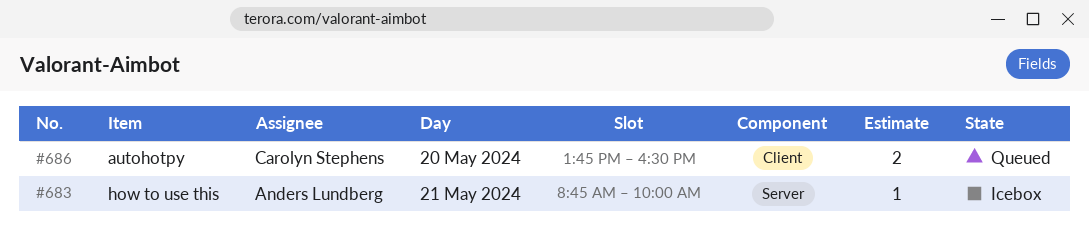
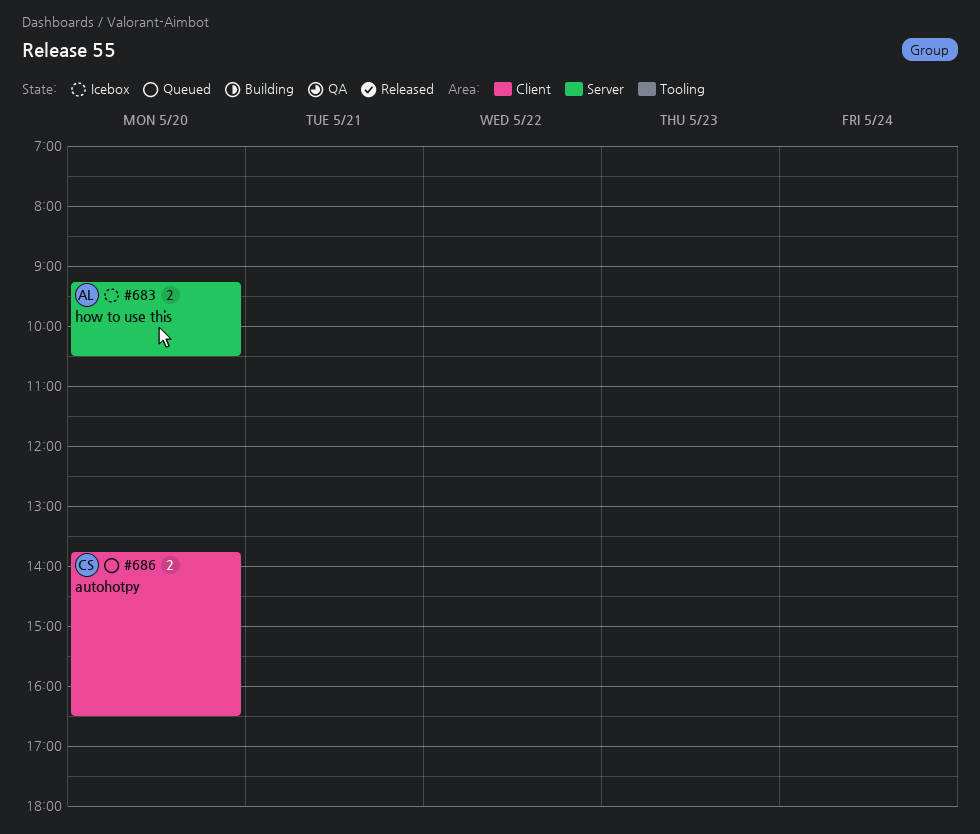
#683, estimate: 1 -> 2
#683, day: May 21 -> May 20
#683, begins: 08:45 -> 09:15
#683, ends: 10:00 -> 10:30

